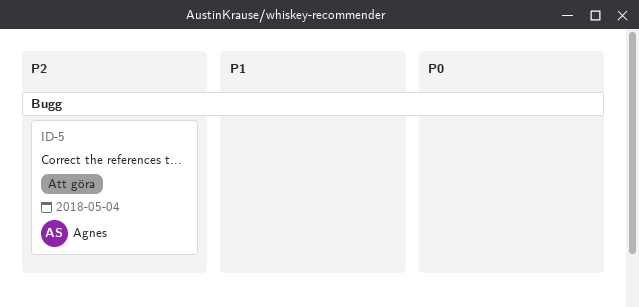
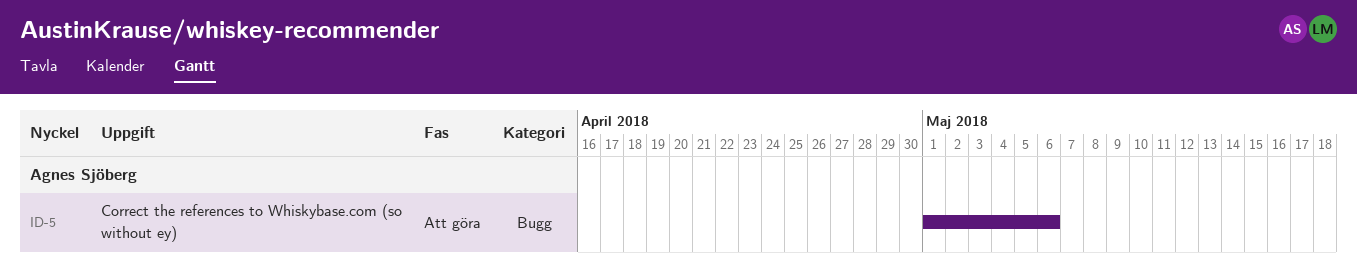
ID-5, due: May 4 -> May 6

